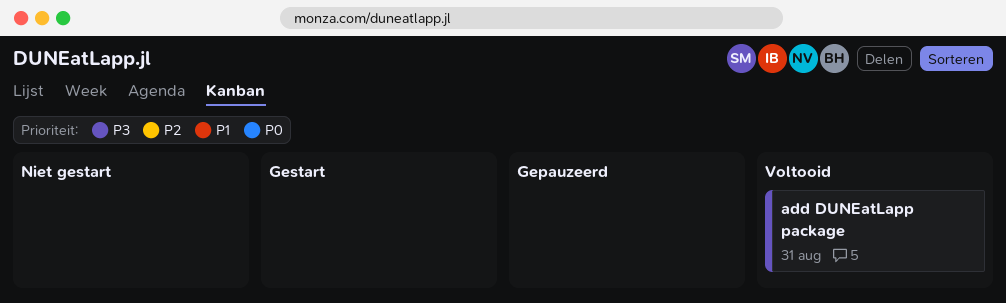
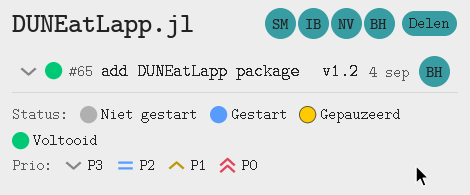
add DUNEatLapp package, due: Aug 31 -> Sep 4

